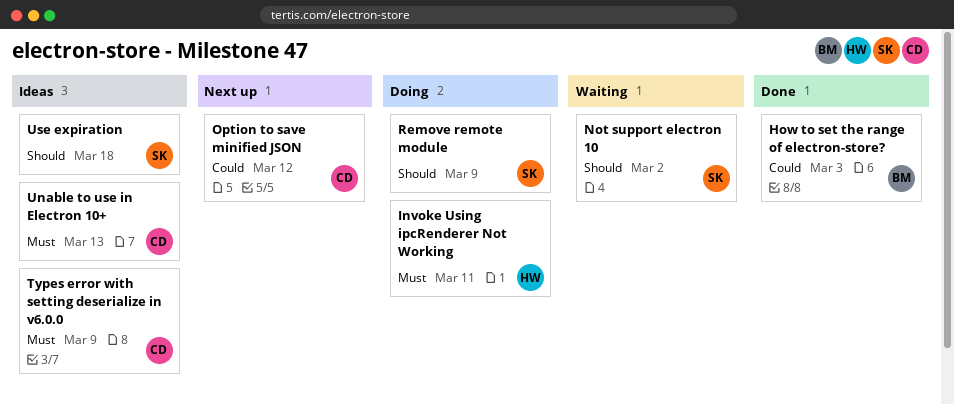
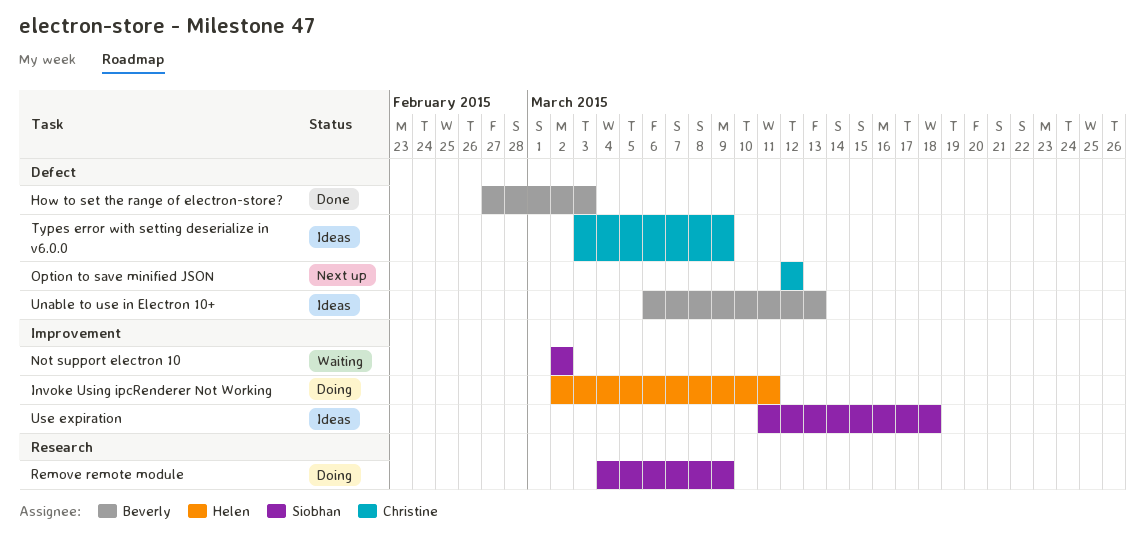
Unable to use in Electron 10+, owner: Christine -> Beverly

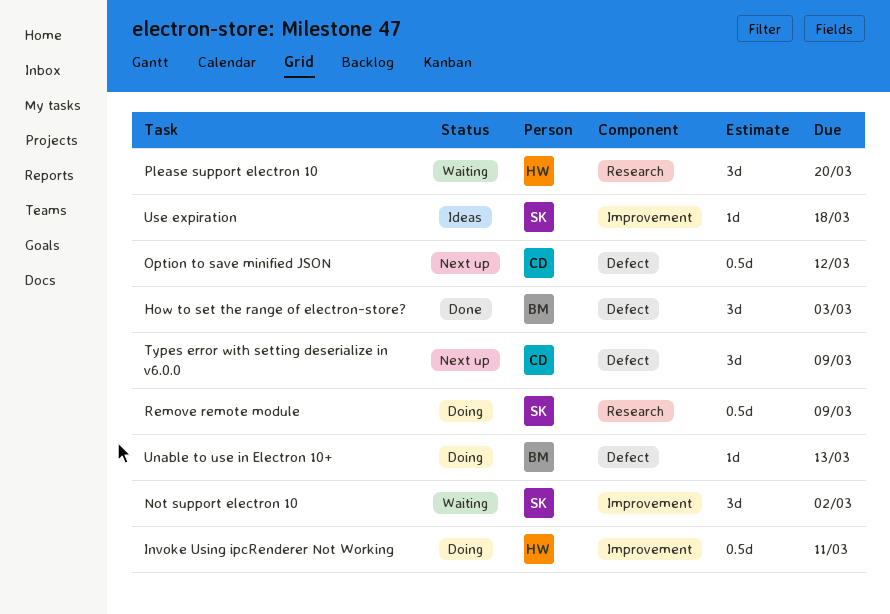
Please support electron 10: none -> present
Types error with setting deserialize in v6.0.0, status: Ideas -> Next up
Unable to use in Electron 10+, status: Ideas -> Doing

